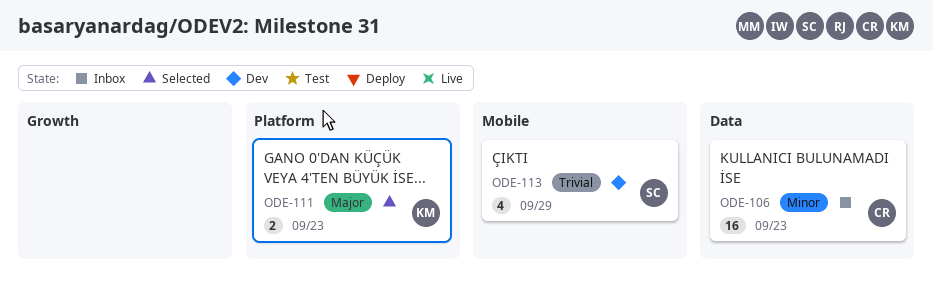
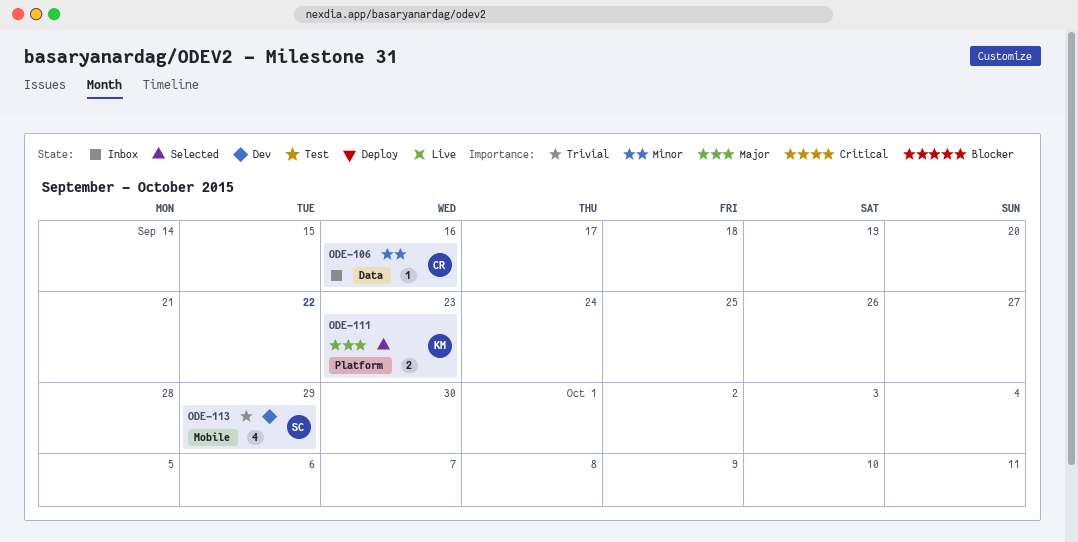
ODE-106, estimate: 16 -> 1
ODE-106, due: Sep 23 -> Sep 16

